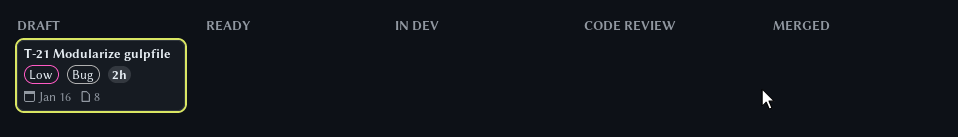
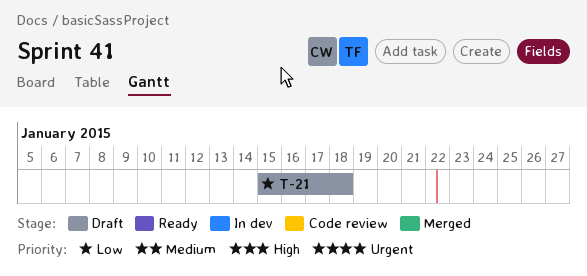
T-21, due: Jan 16 -> Jan 18

